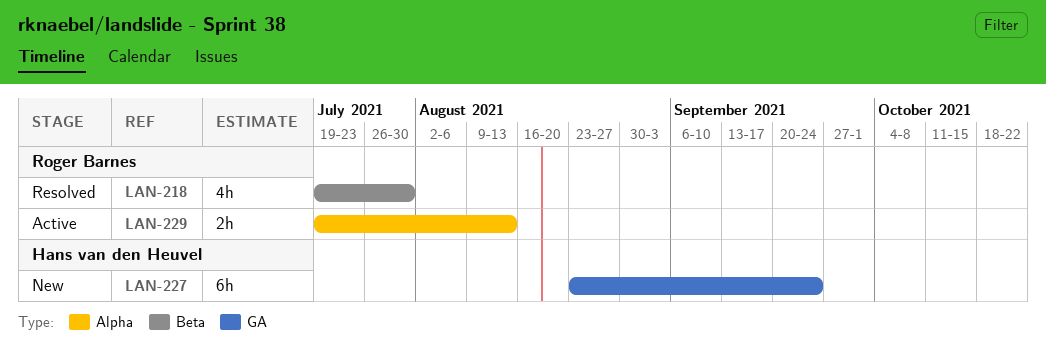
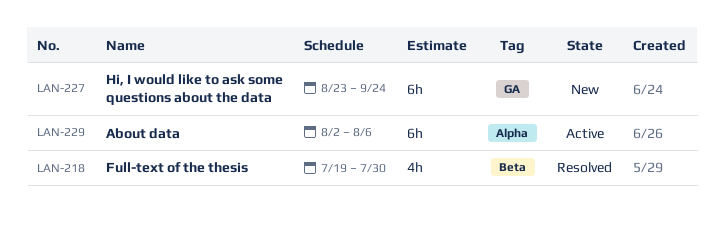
LAN-229, estimate: 2h -> 6h
LAN-229, start: Jul 19 -> Aug 2
LAN-229, due: Aug 13 -> Aug 6

